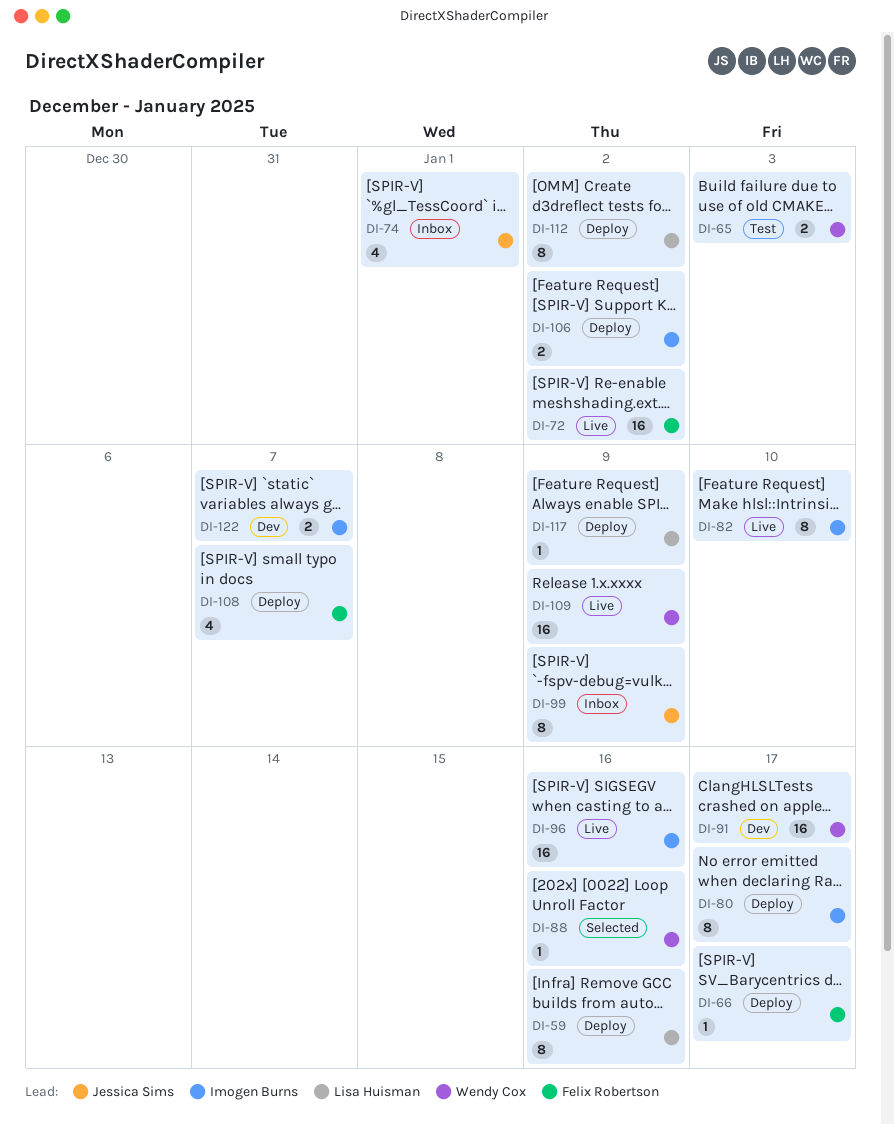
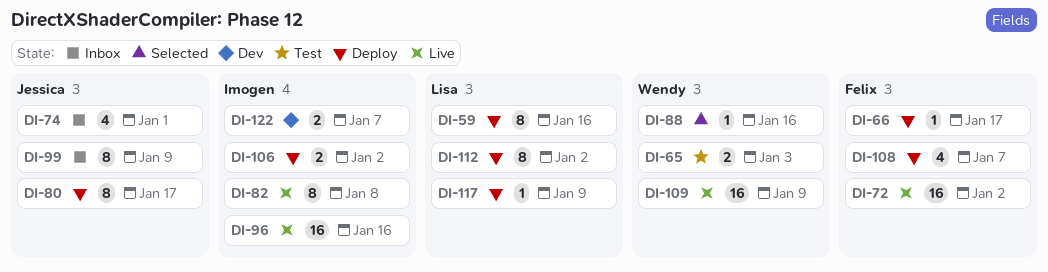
DI-80, owner: Imogen Burns -> Jessica Sims
DI-82, due: Jan 10 -> Jan 8
DI-91: present -> none

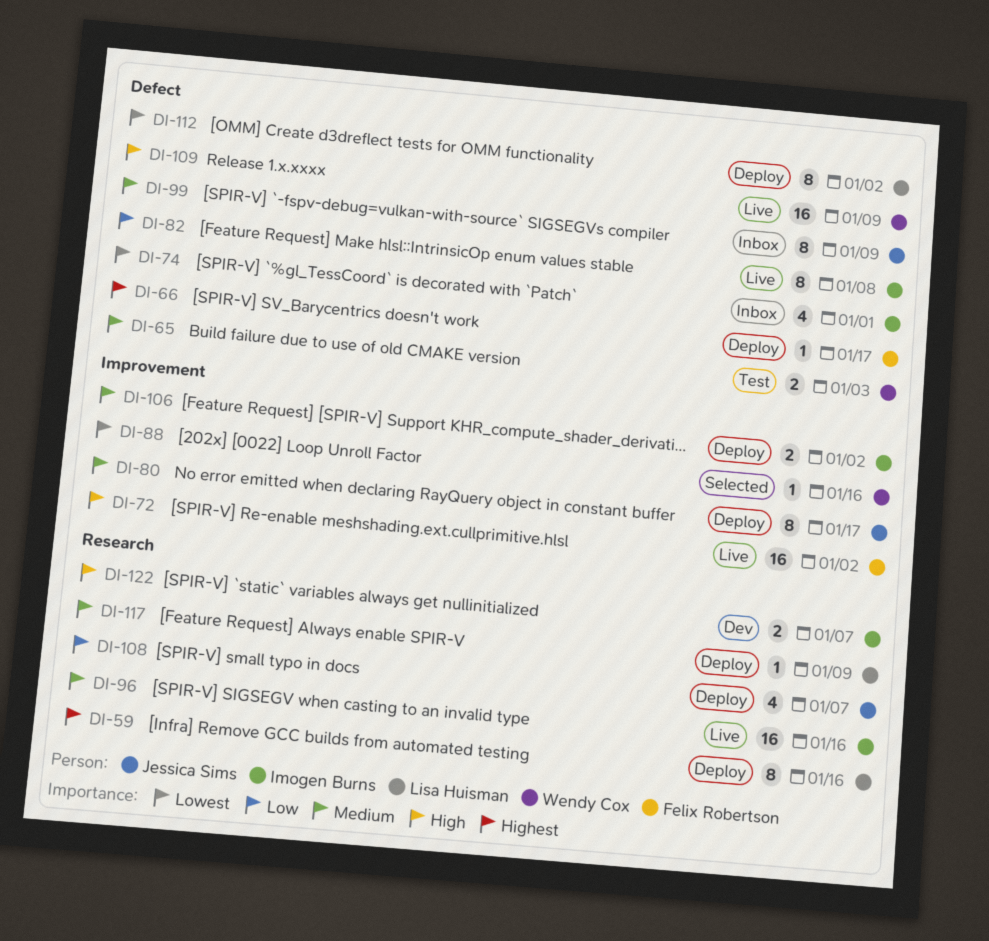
DI-74, owner: Jessica Sims -> Imogen Burns
DI-108, owner: Felix Robertson -> Jessica Sims

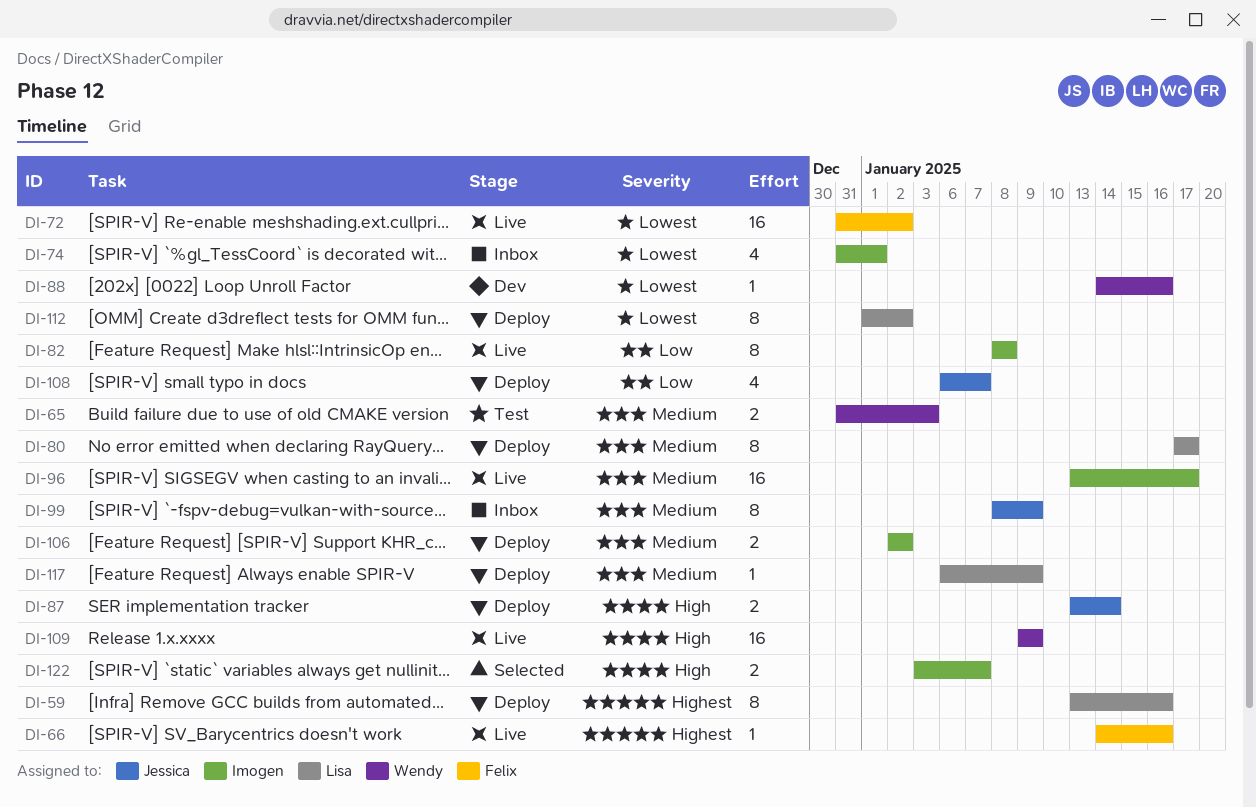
DI-66, status: Deploy -> Live
DI-66, due: Jan 17 -> Jan 16
DI-72, priority: High -> Lowest
DI-80, owner: Jessica Sims -> Lisa Huisman
DI-87: none -> present
DI-88, status: Selected -> Dev
DI-96, due: Jan 16 -> Jan 17
DI-122, status: Dev -> Selected

